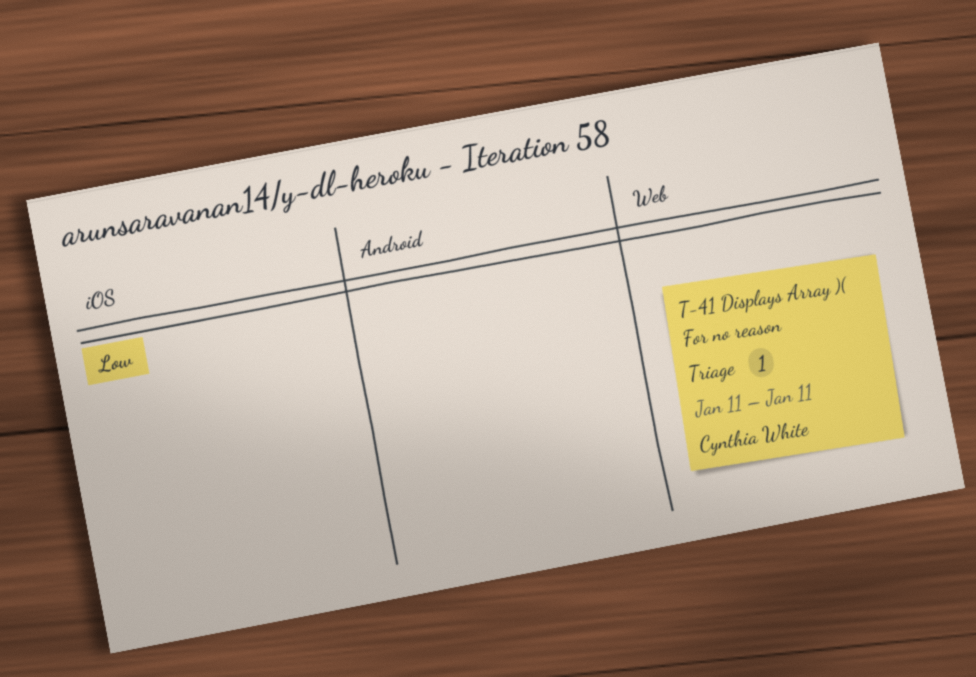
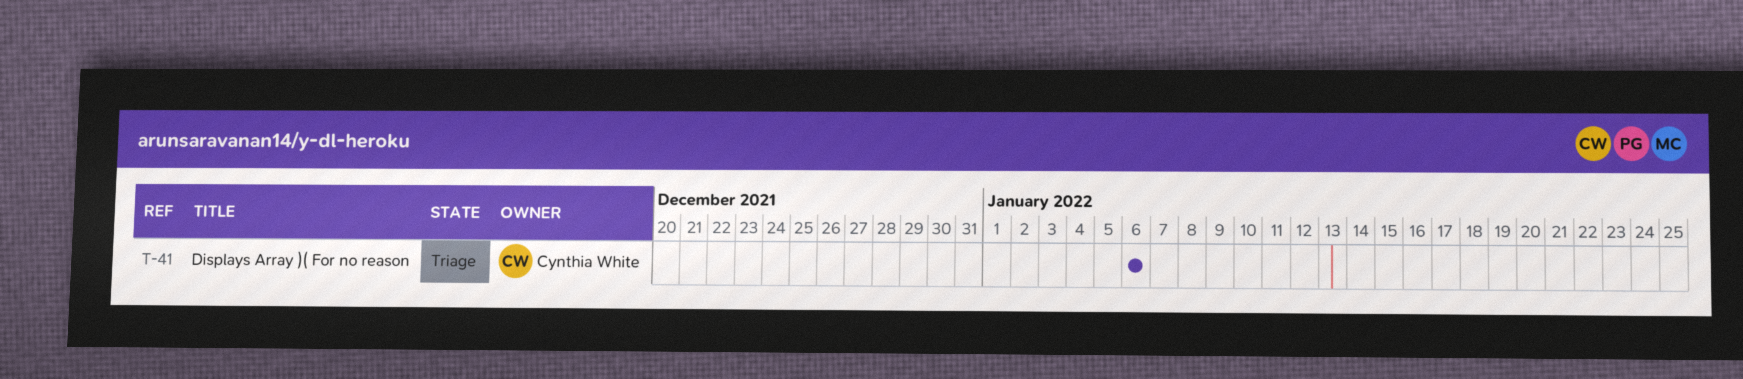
T-41, start: Jan 11 -> Jan 6
T-41, due: Jan 11 -> Jan 6

